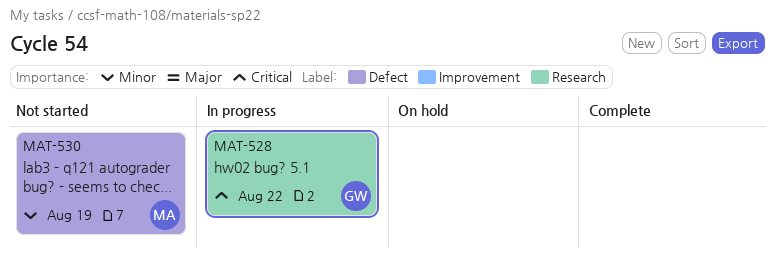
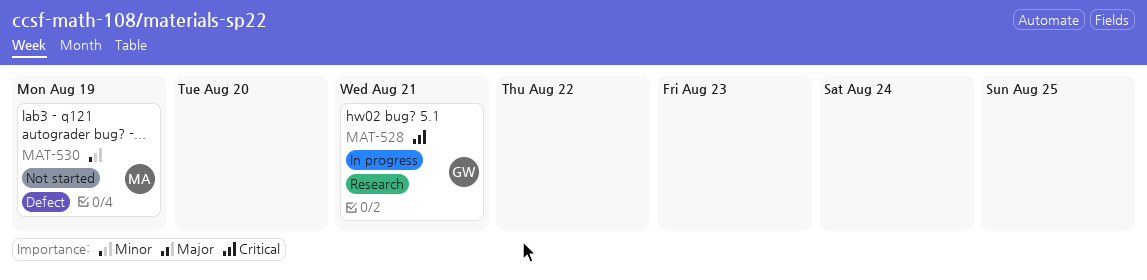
MAT-528, due: Aug 22 -> Aug 21

